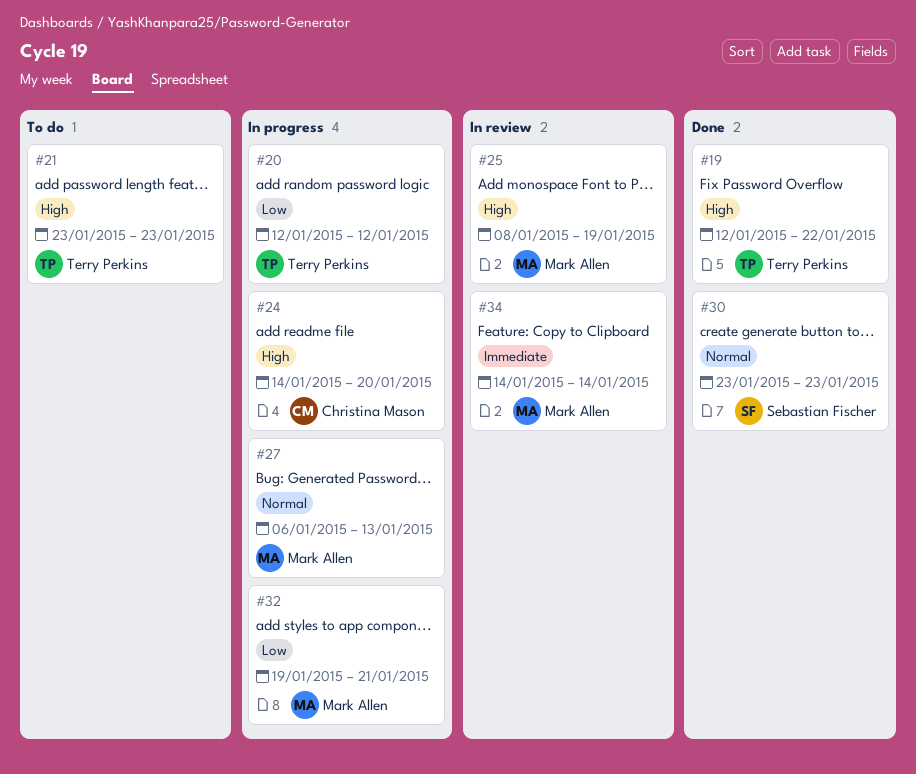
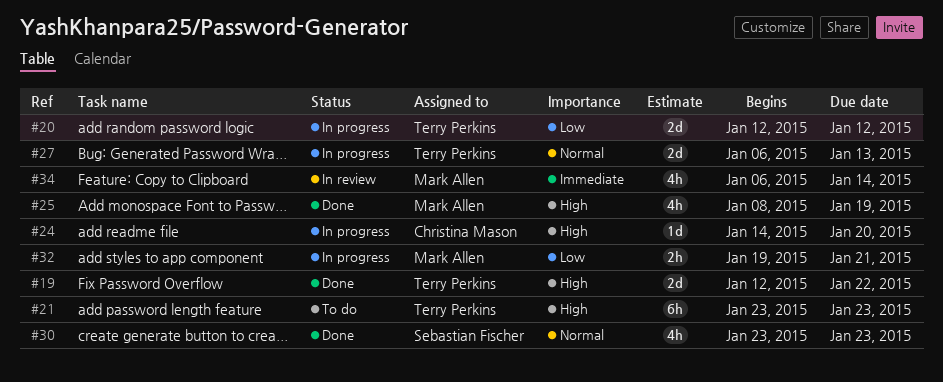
#25, status: In review -> Done
#27, owner: Mark Allen -> Terry Perkins
#34, start: Jan 14 -> Jan 6

